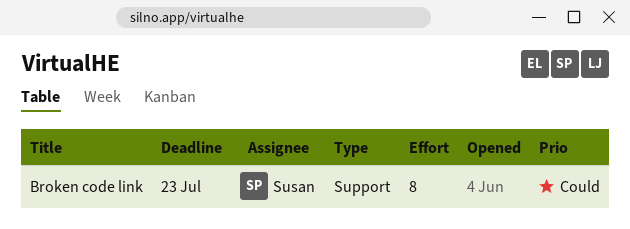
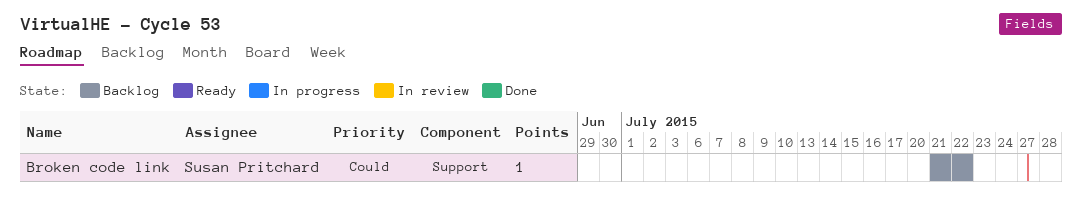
Broken code link, estimate: 8 -> 1
Broken code link, due: Jul 23 -> Jul 22

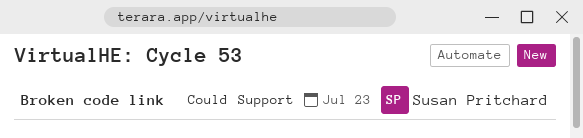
Broken code link, due: Jul 22 -> Jul 23

